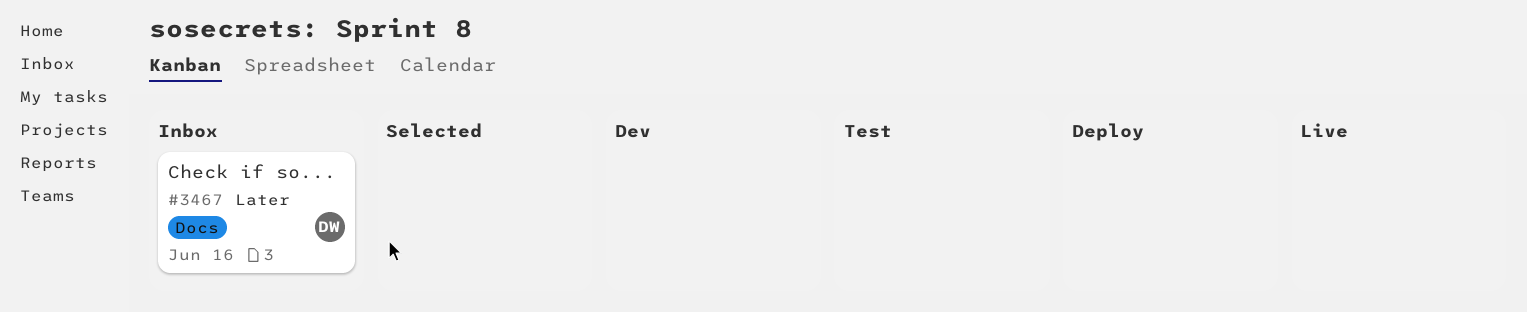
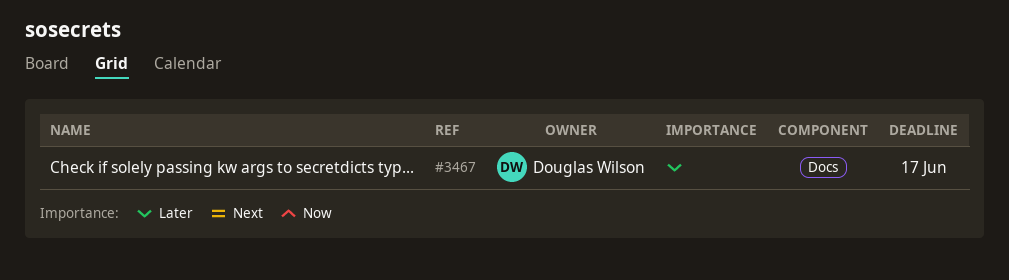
#3467, due: Jun 16 -> Jun 17

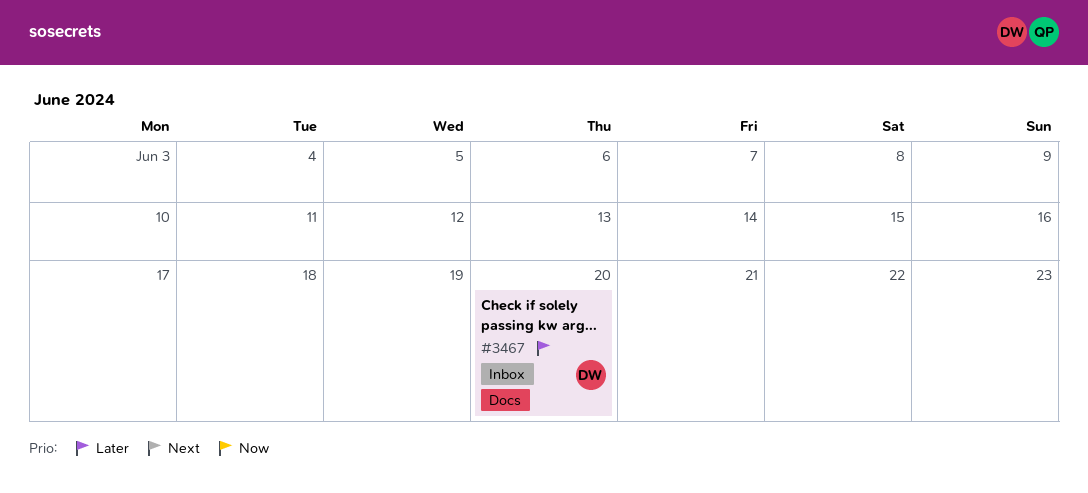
#3467, due: Jun 17 -> Jun 20

